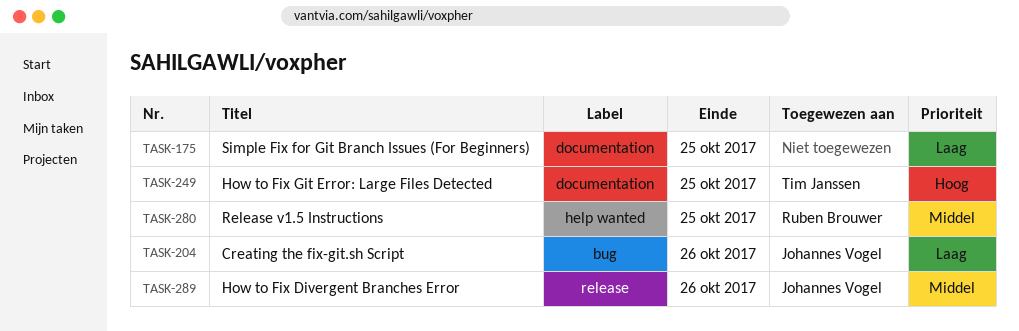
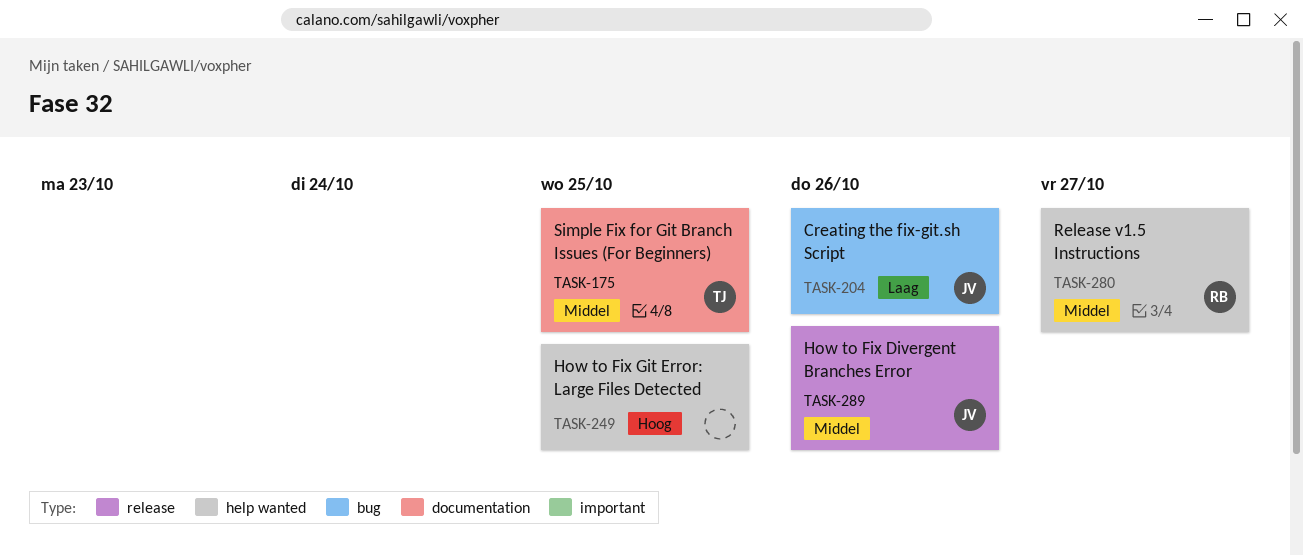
TASK-175, owner: none -> Tim Janssen
TASK-175, priority: Laag -> Middel
TASK-249, owner: Tim Janssen -> none
TASK-249, label: documentation -> help wanted
TASK-280, due: Oct 25 -> Oct 27

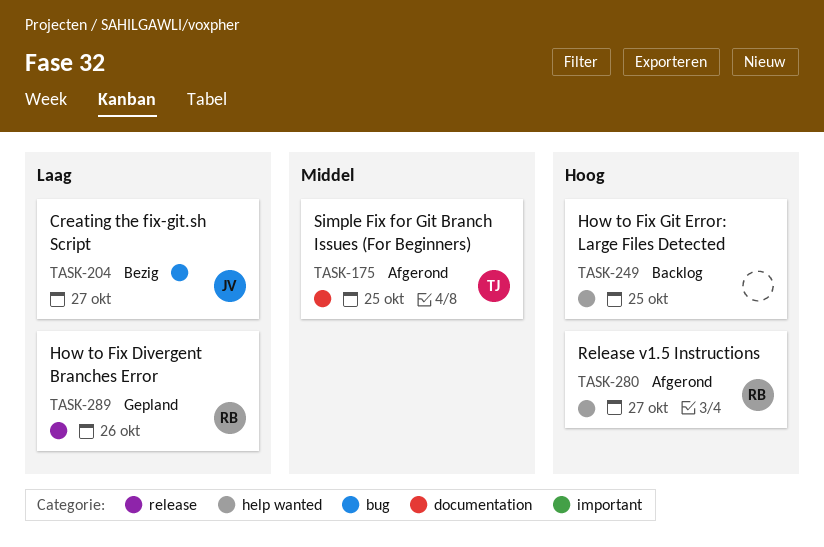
TASK-204, due: Oct 26 -> Oct 27
TASK-280, priority: Middel -> Hoog
TASK-289, owner: JV -> RB
TASK-289, priority: Middel -> Laag

